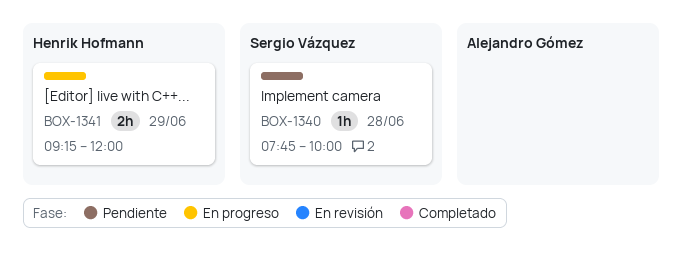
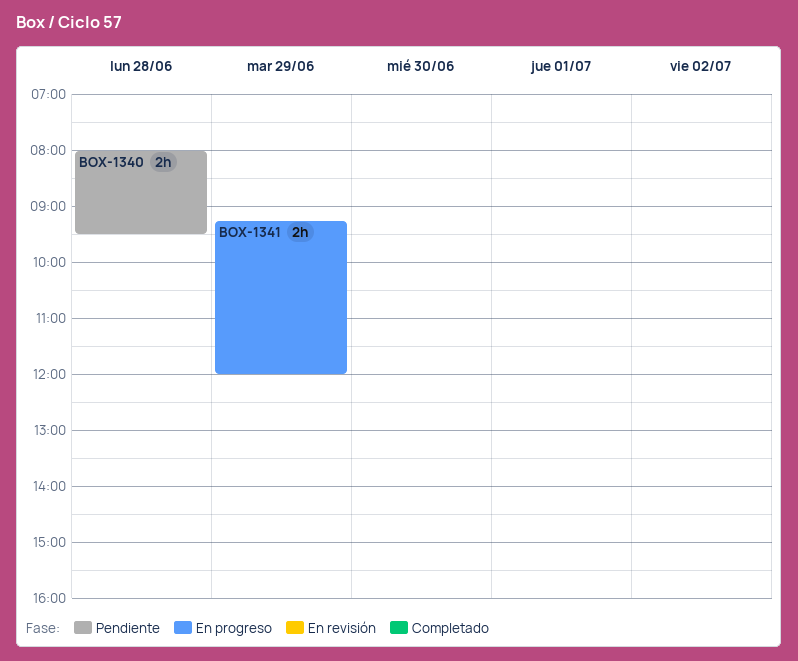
BOX-1340, estimate: 1h -> 2h
BOX-1340, begins: 07:45 -> 08:00
BOX-1340, ends: 10:00 -> 09:30

